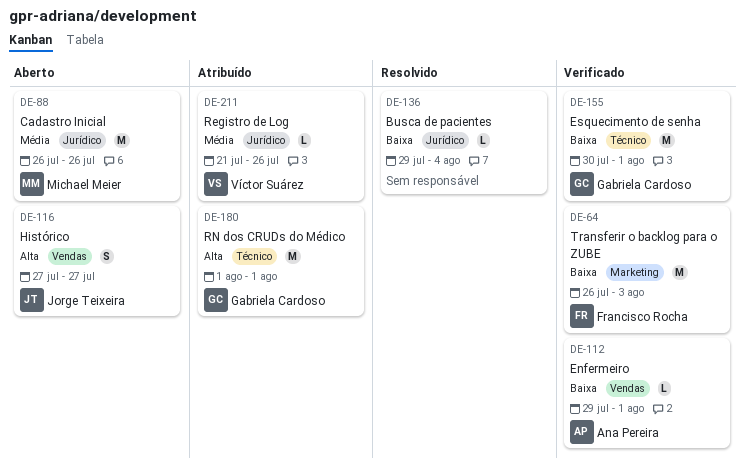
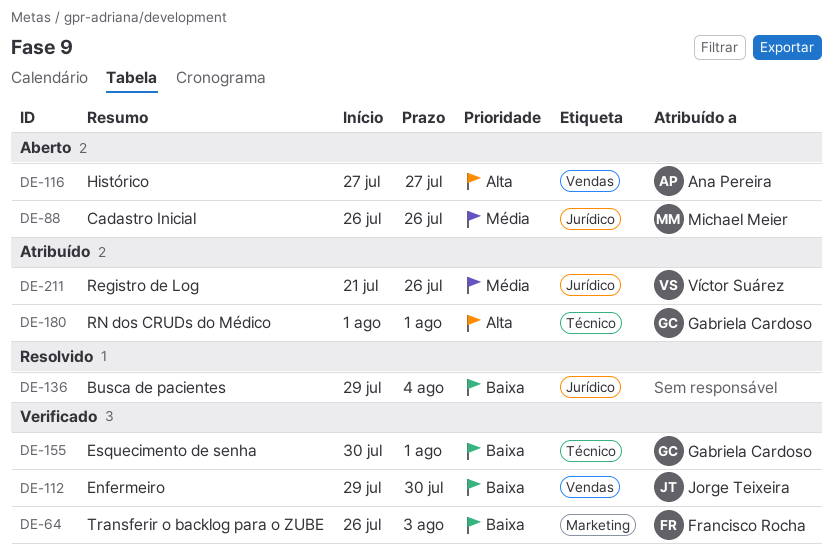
DE-112, owner: Ana Pereira -> Jorge Teixeira
DE-112, due: Aug 1 -> Jul 30
DE-116, owner: Jorge Teixeira -> Ana Pereira

